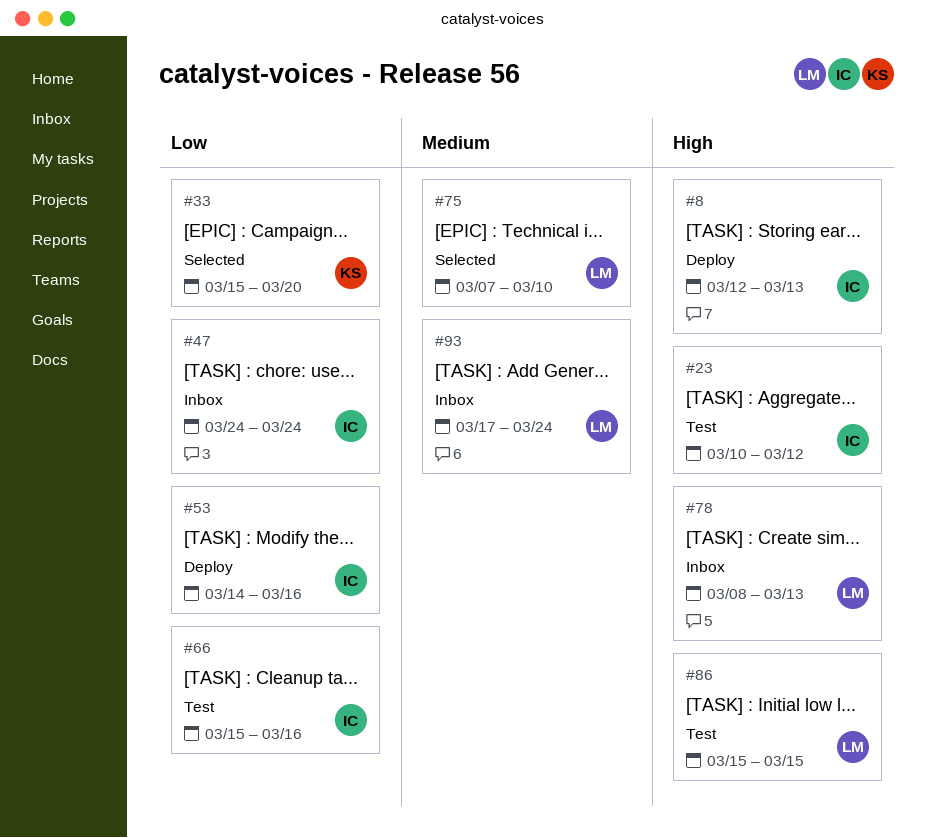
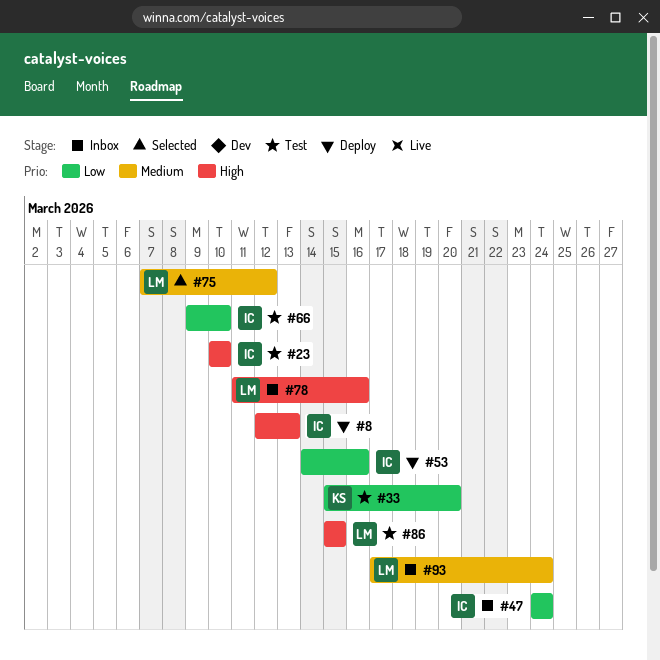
#23, due: Mar 12 -> Mar 10
#33, status: Selected -> Test
#66, start: Mar 15 -> Mar 9
#66, due: Mar 16 -> Mar 10
#75, due: Mar 10 -> Mar 12
#78, start: Mar 8 -> Mar 11
#78, due: Mar 13 -> Mar 16

